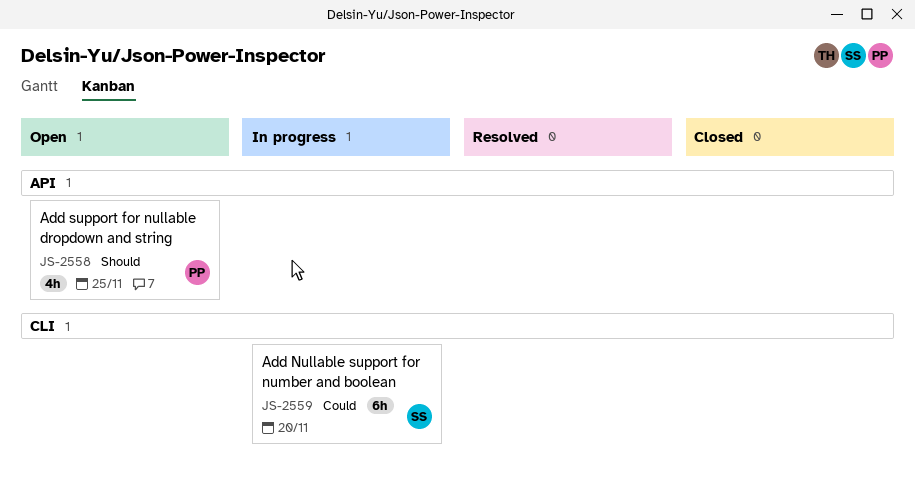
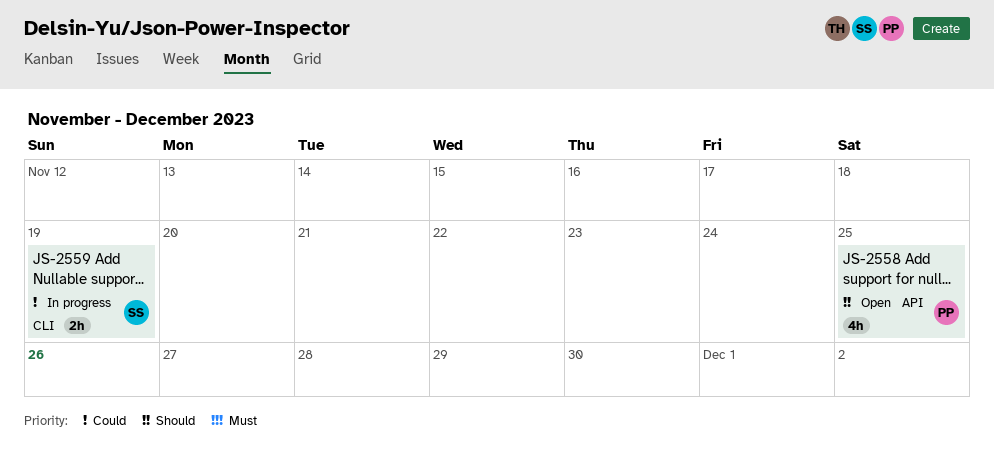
JS-2559, estimate: 6h -> 2h
JS-2559, due: Nov 20 -> Nov 19

